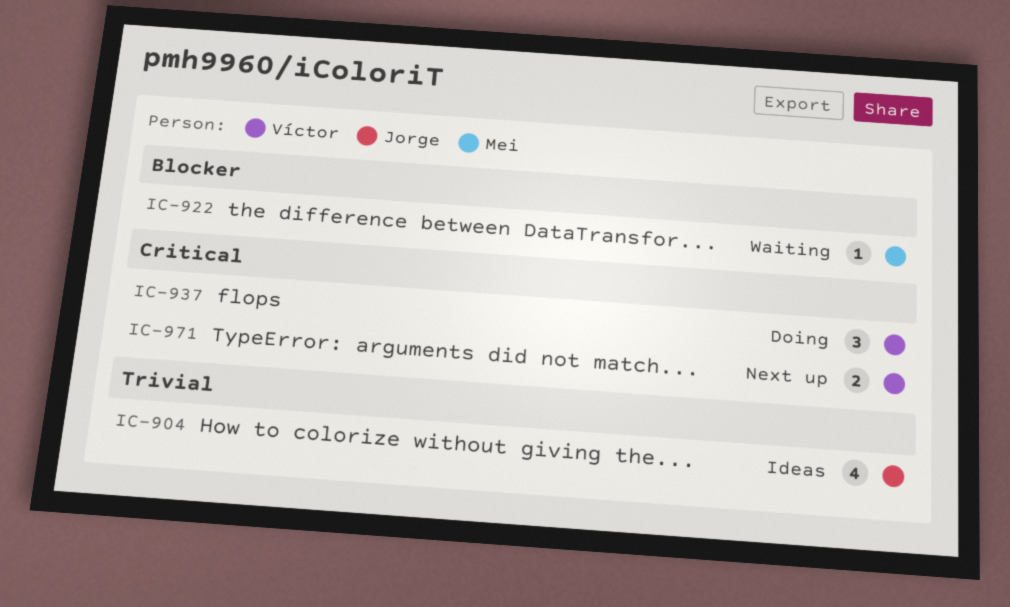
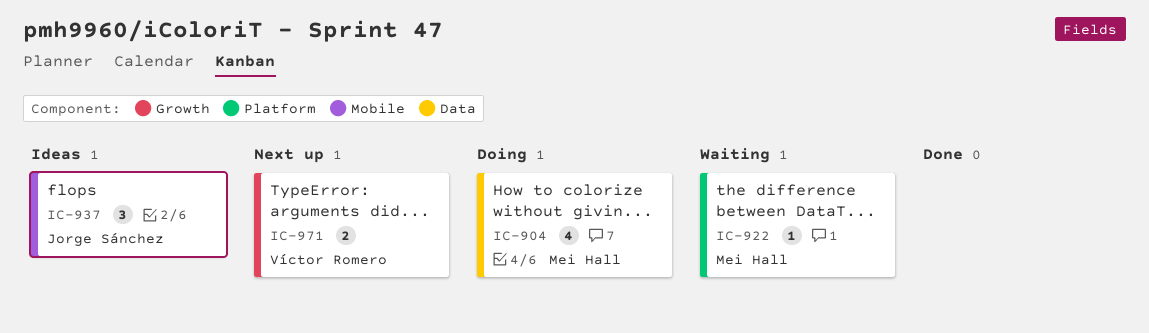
IC-904, status: Ideas -> Doing
IC-904, owner: Jorge Sánchez -> Mei Hall
IC-937, status: Doing -> Ideas
IC-937, owner: Víctor Romero -> Jorge Sánchez

